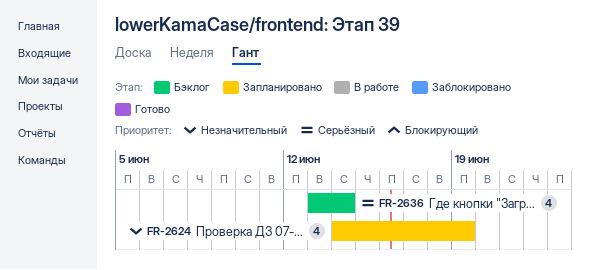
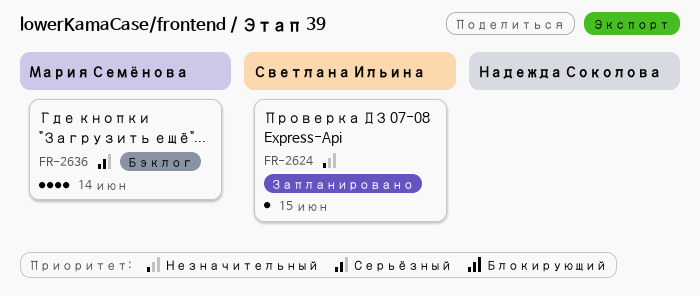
FR-2624, estimate: 4 -> 1
FR-2624, due: Jun 19 -> Jun 15

